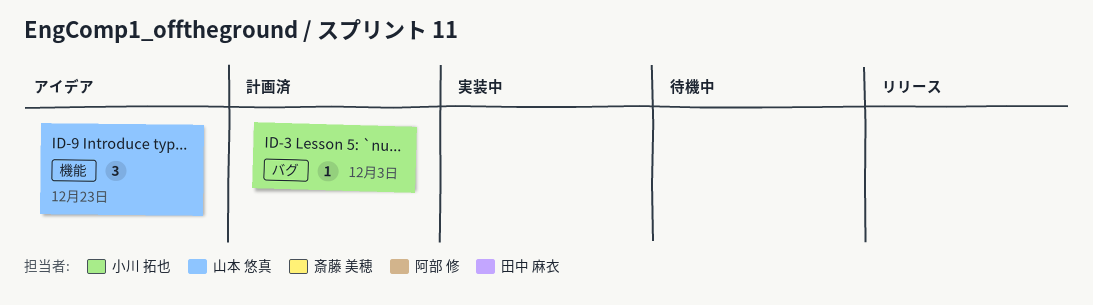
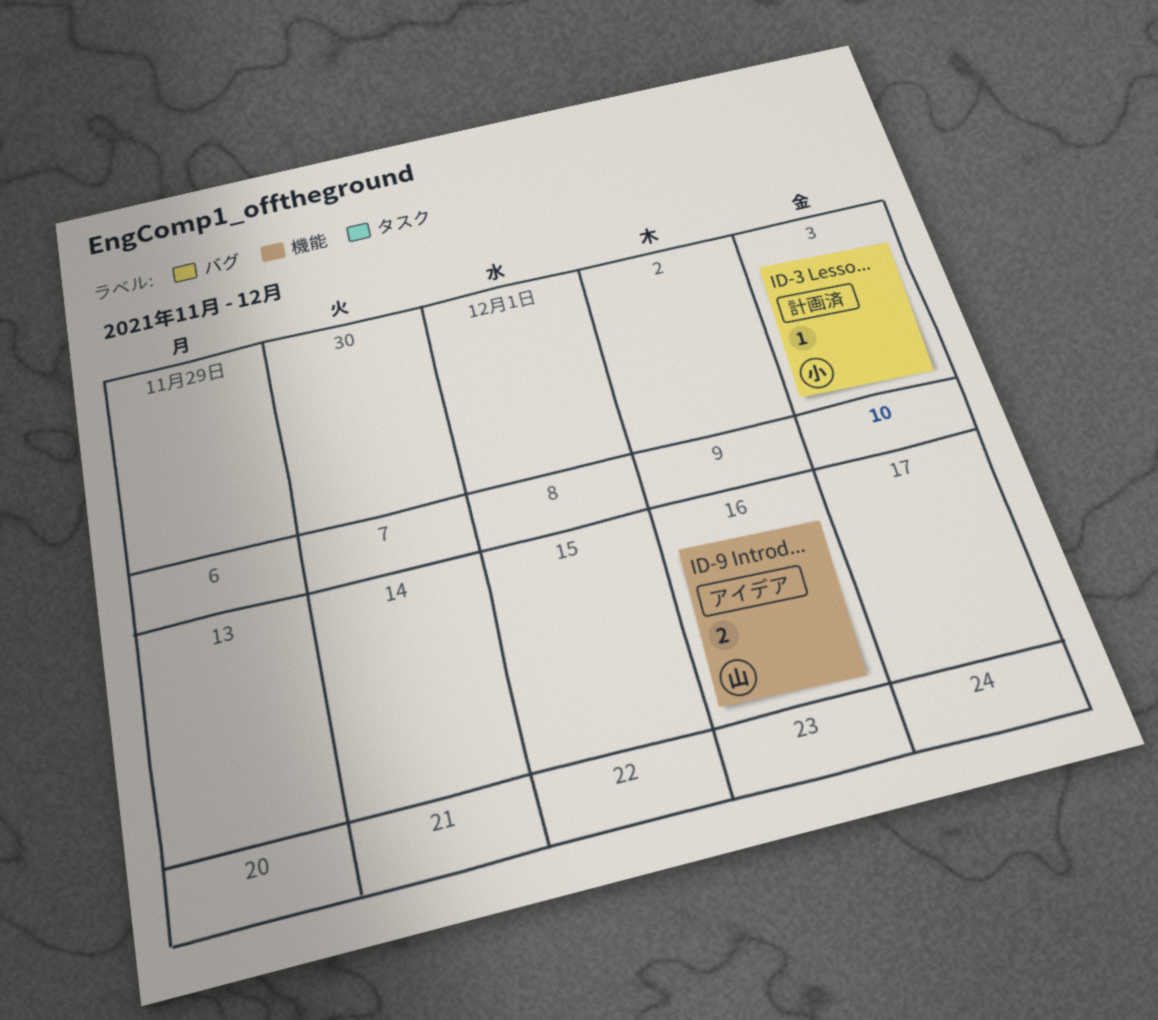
ID-9, estimate: 3 -> 2
ID-9, due: Dec 23 -> Dec 16

